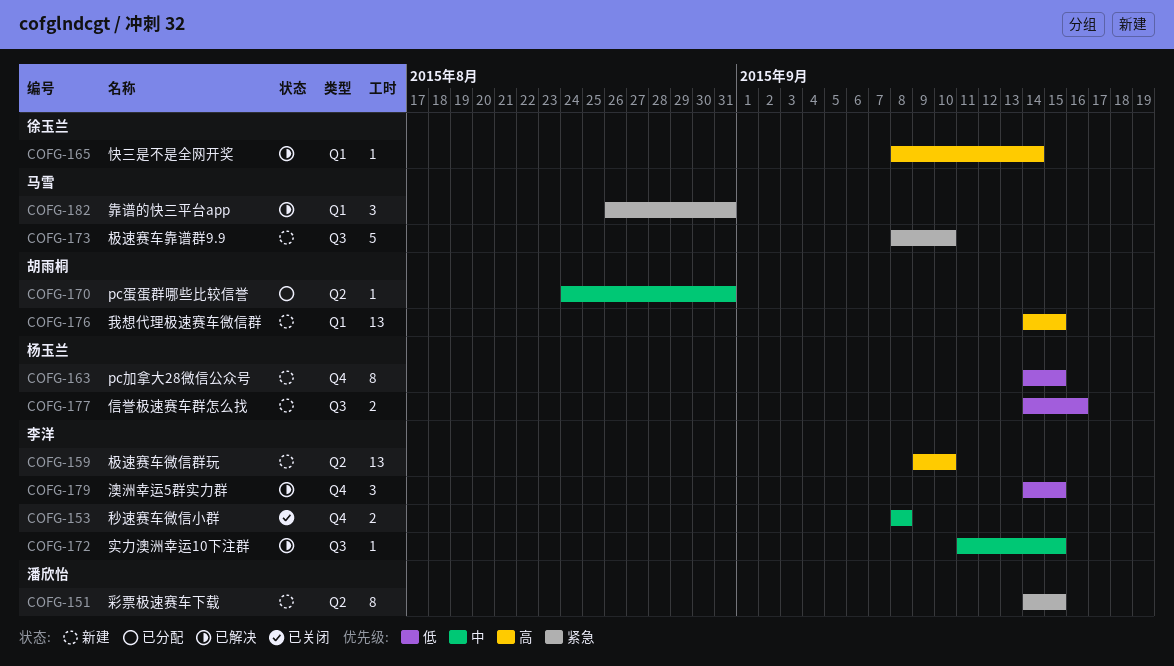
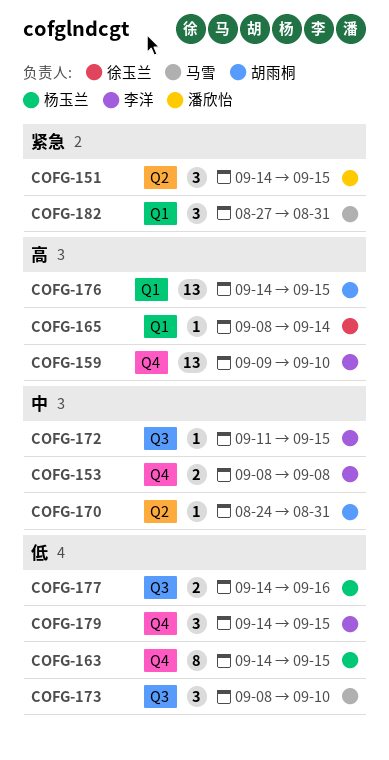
COFG-151, estimate: 8 -> 3
COFG-159, label: Q2 -> Q4
COFG-173, priority: 紧急 -> 低
COFG-173, estimate: 5 -> 3
COFG-182, start: Aug 26 -> Aug 27

